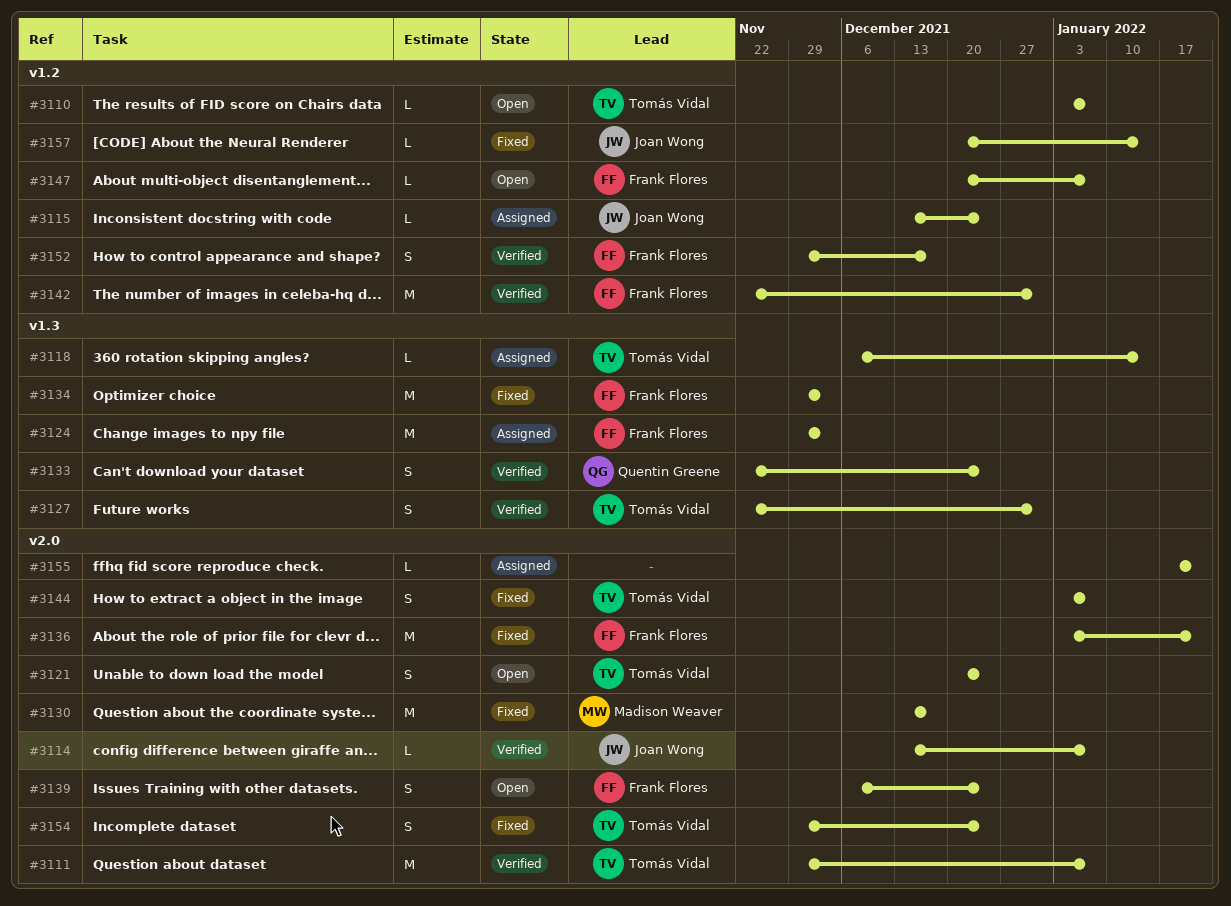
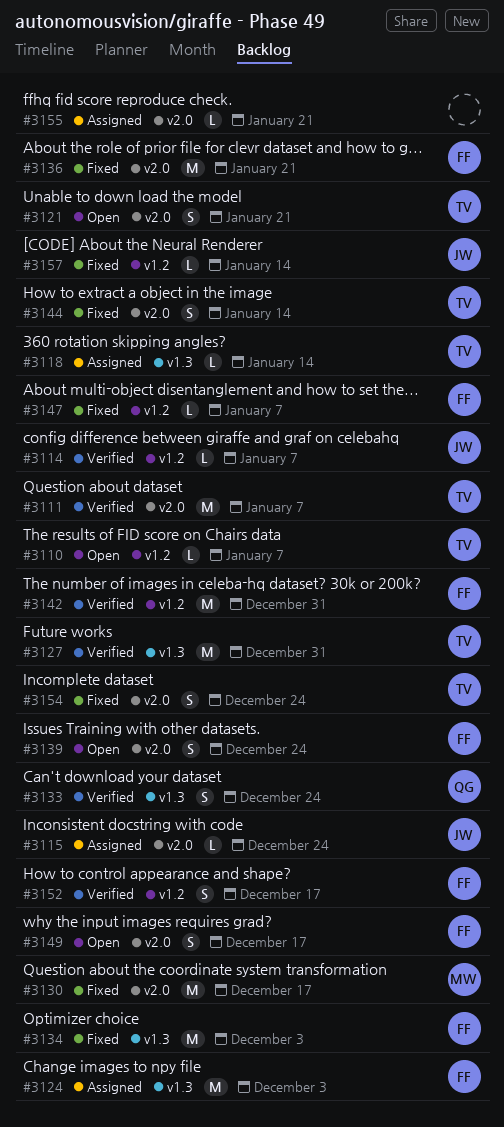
#3114, label: v2.0 -> v1.2
#3115, label: v1.2 -> v2.0
#3121, due: Dec 24 -> Jan 21
#3127, estimate: S -> M
#3144, due: Jan 7 -> Jan 14
#3147, status: Open -> Fixed
#3149: none -> present

